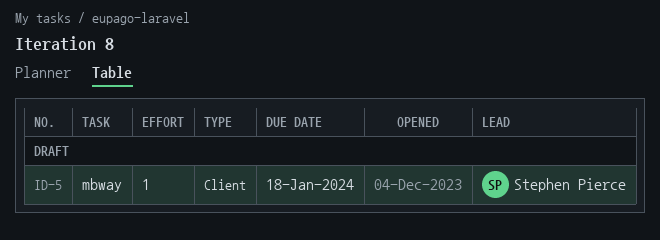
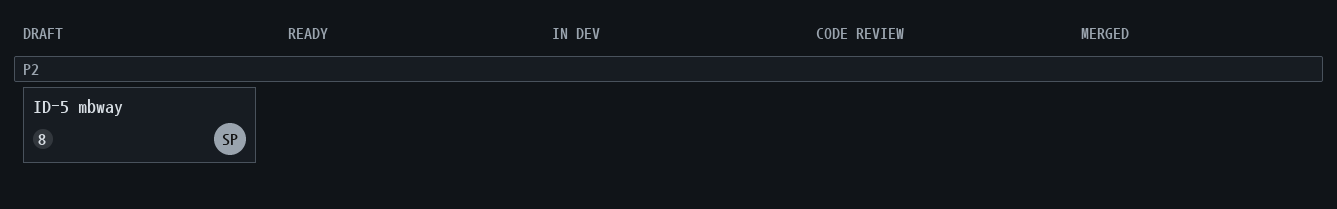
ID-5, estimate: 1 -> 8

